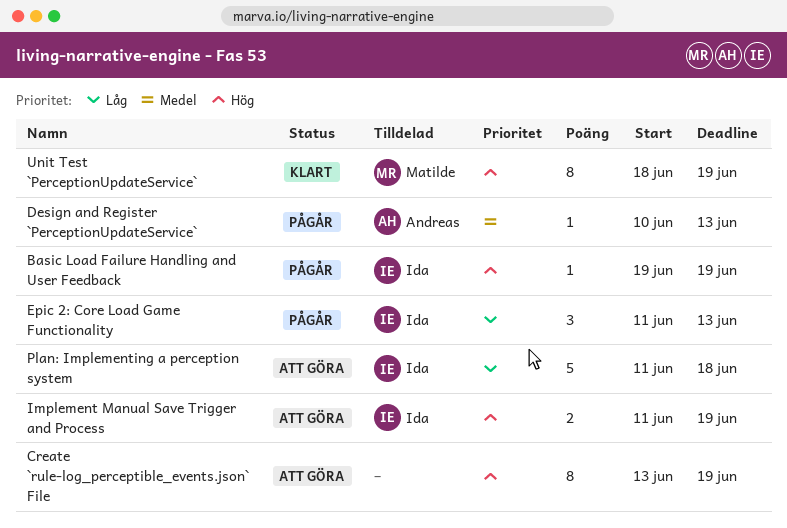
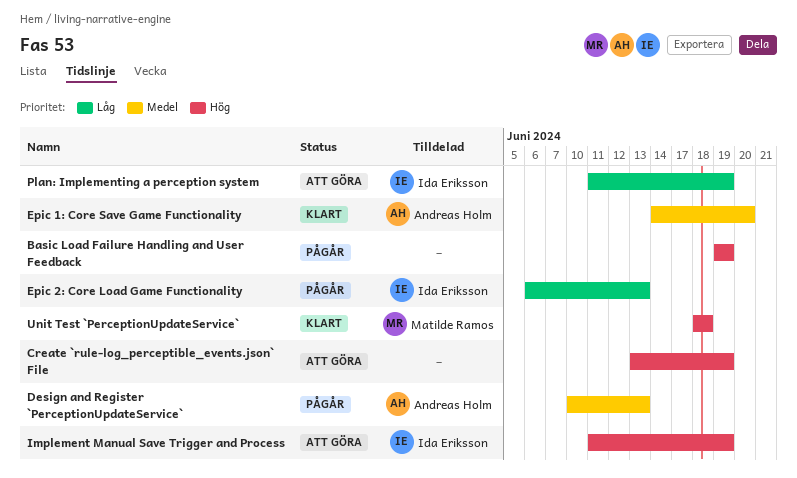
Basic Load Failure Handling and User Feedback, owner: Ida Eriksson -> none
Epic 1: Core Save Game Functionality: none -> present
Epic 2: Core Load Game Functionality, start: Jun 11 -> Jun 6
Plan: Implementing a perception system, due: Jun 18 -> Jun 19
Unit Test `PerceptionUpdateService`, due: Jun 19 -> Jun 18

